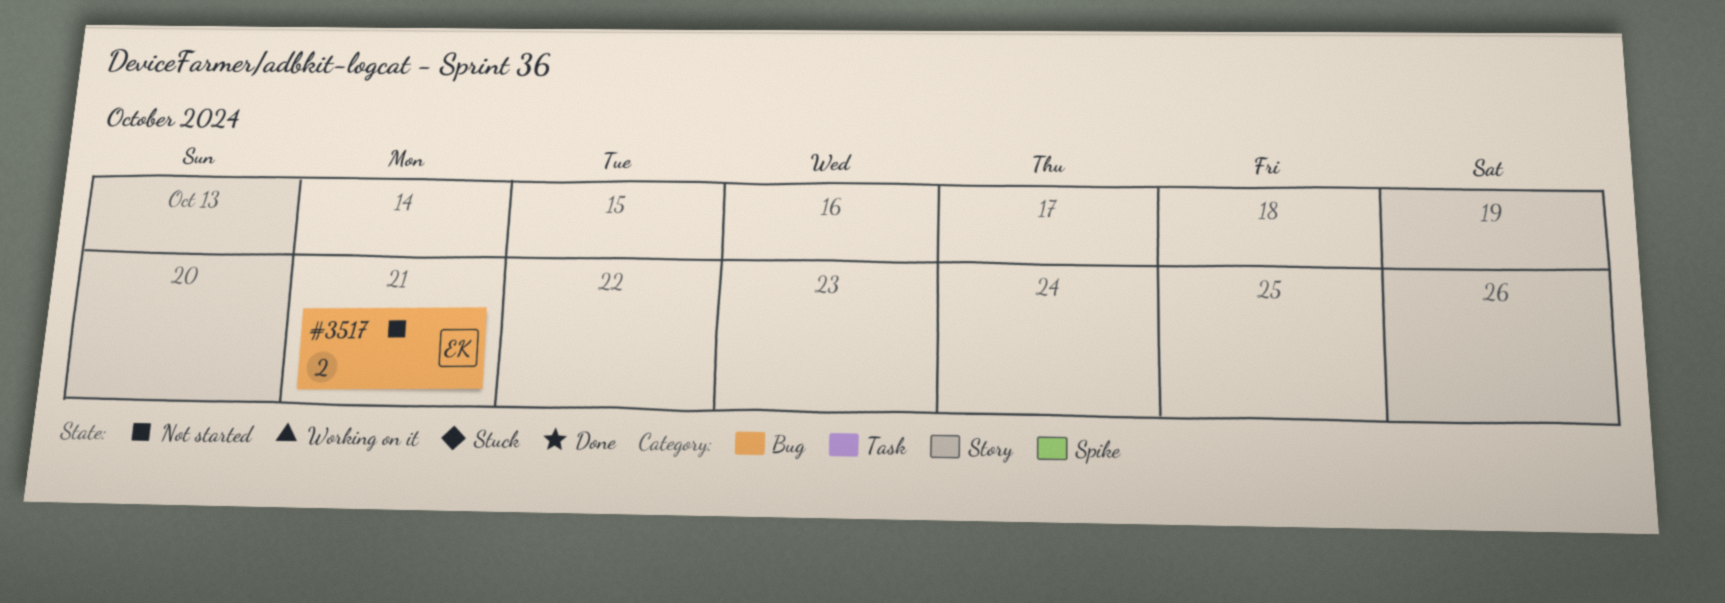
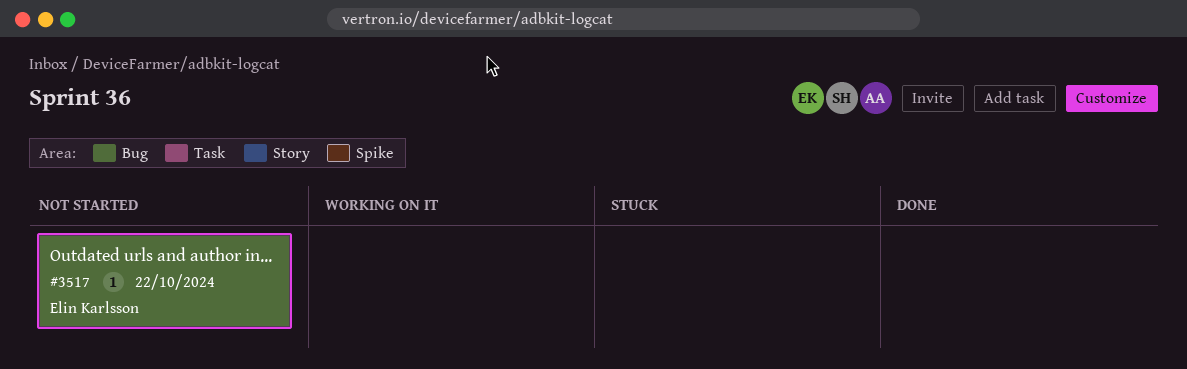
#3517, estimate: 2 -> 1
#3517, due: Oct 21 -> Oct 22

